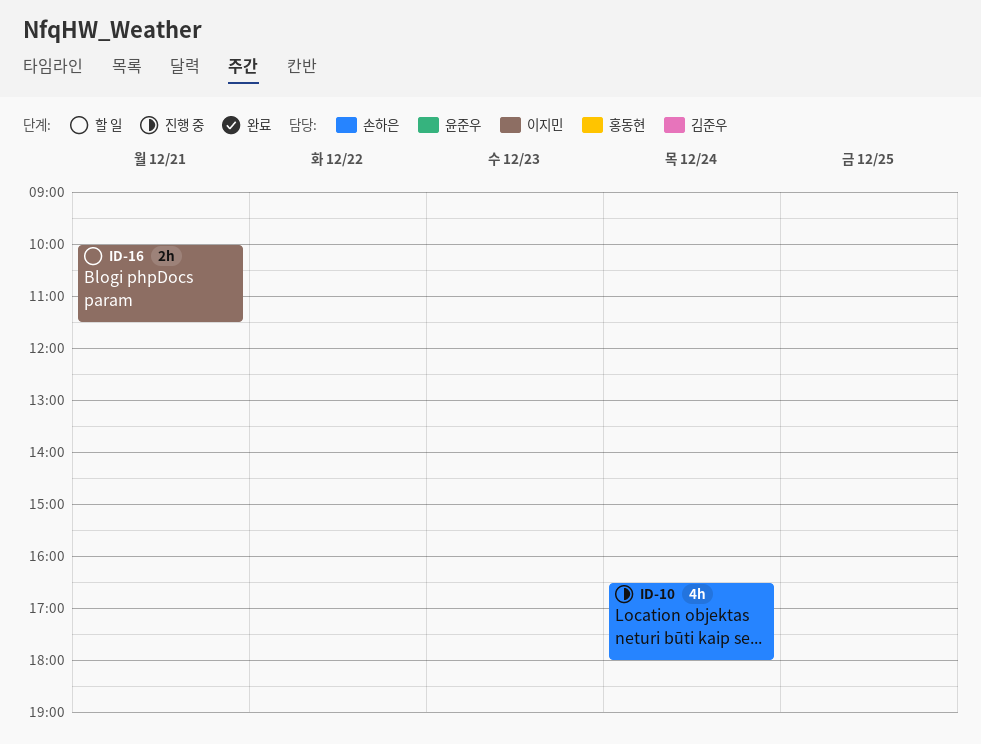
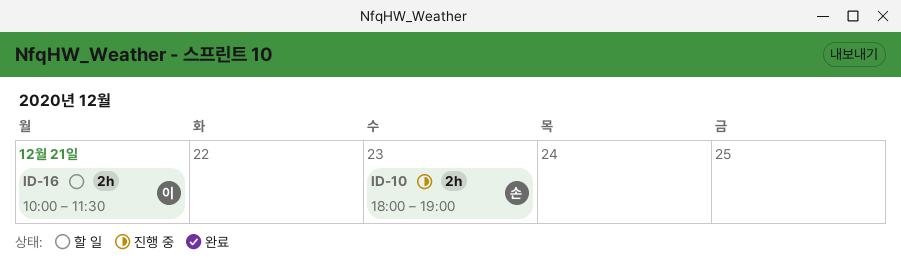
ID-10, estimate: 4h -> 2h
ID-10, day: Dec 24 -> Dec 23
ID-10, begins: 16:30 -> 18:00
ID-10, ends: 18:00 -> 19:00

